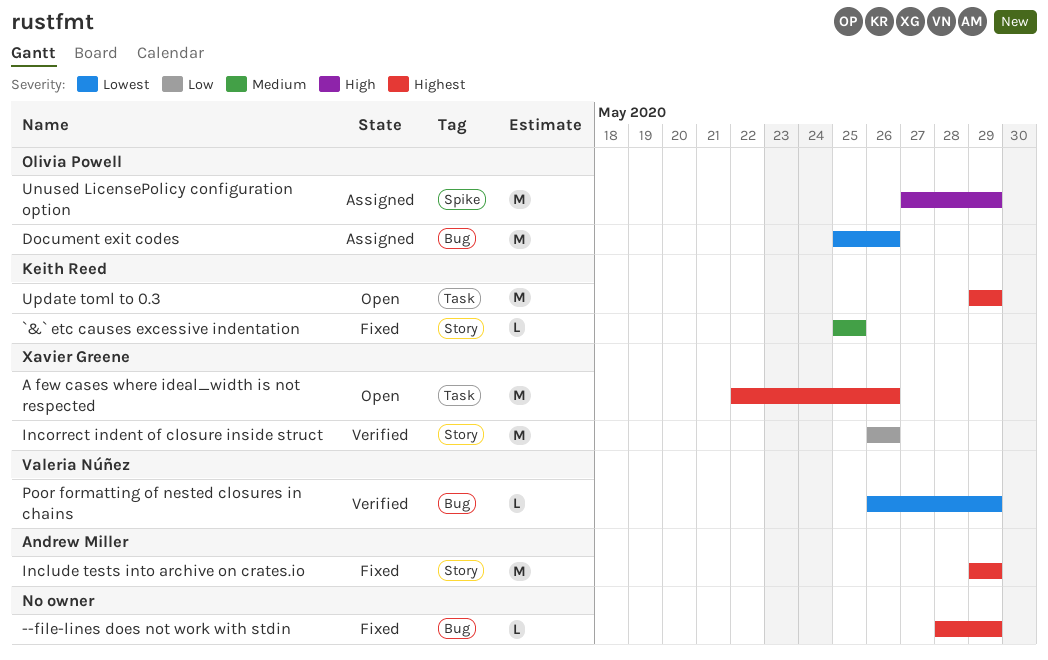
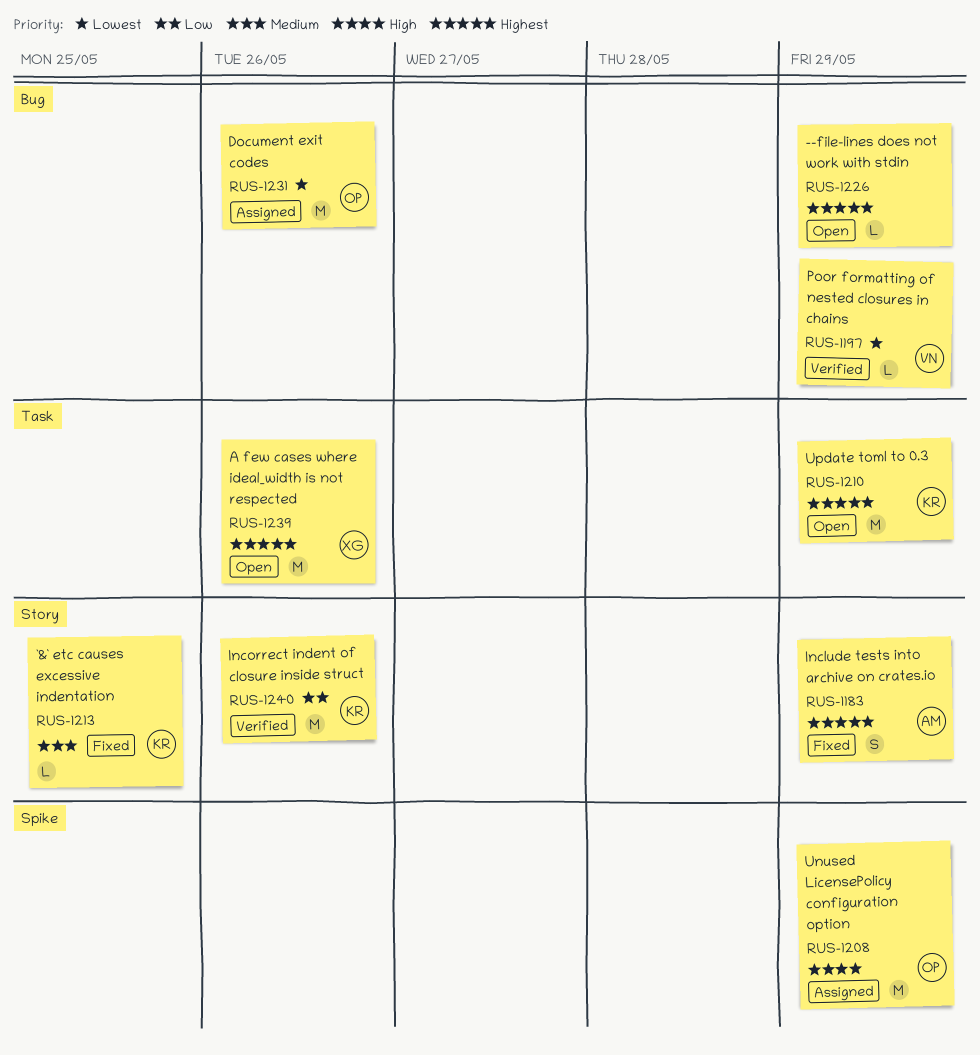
--file-lines does not work with stdin, status: Fixed -> Open
Include tests into archive on crates.io, estimate: M -> S
Incorrect indent of closure inside struct, owner: Xavier Greene -> Keith Reed

